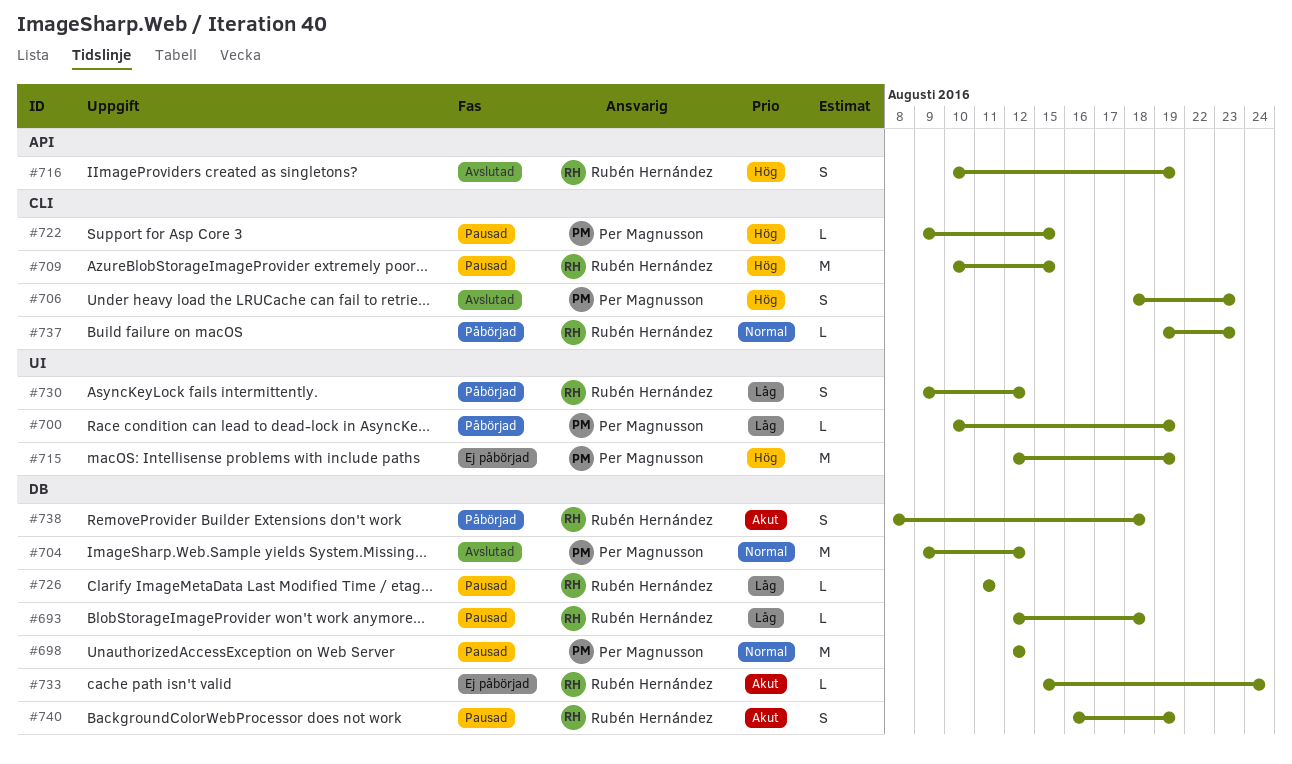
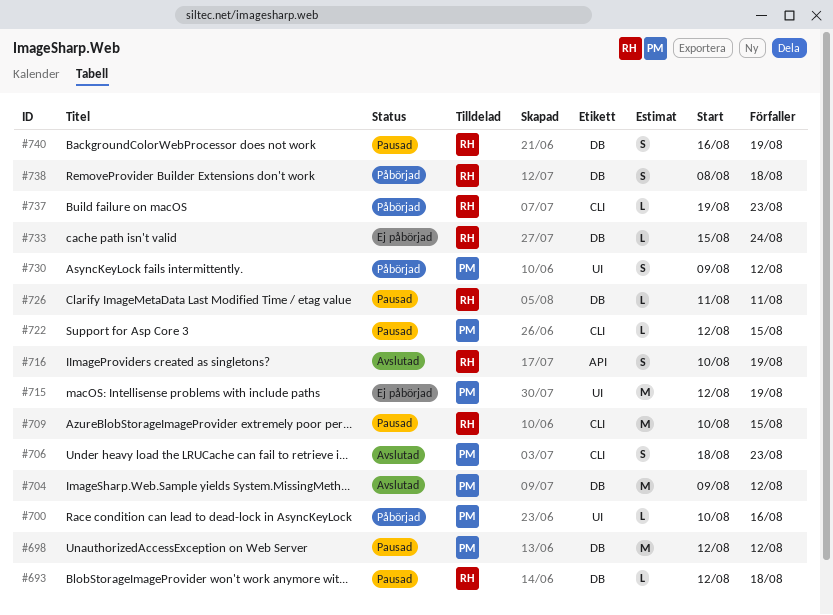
#700, due: Aug 19 -> Aug 16
#722, start: Aug 9 -> Aug 12
#730, owner: Rubén Hernández -> Per Magnusson

